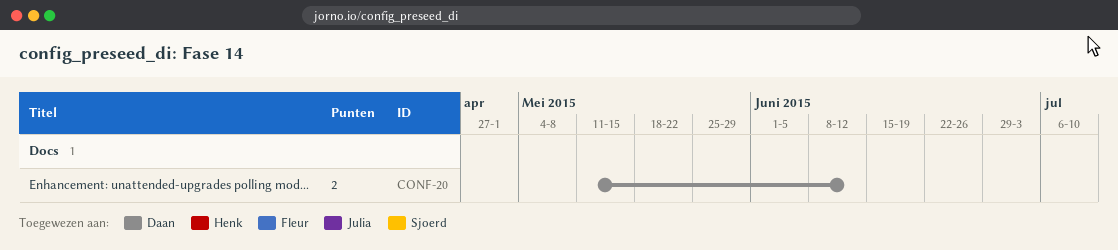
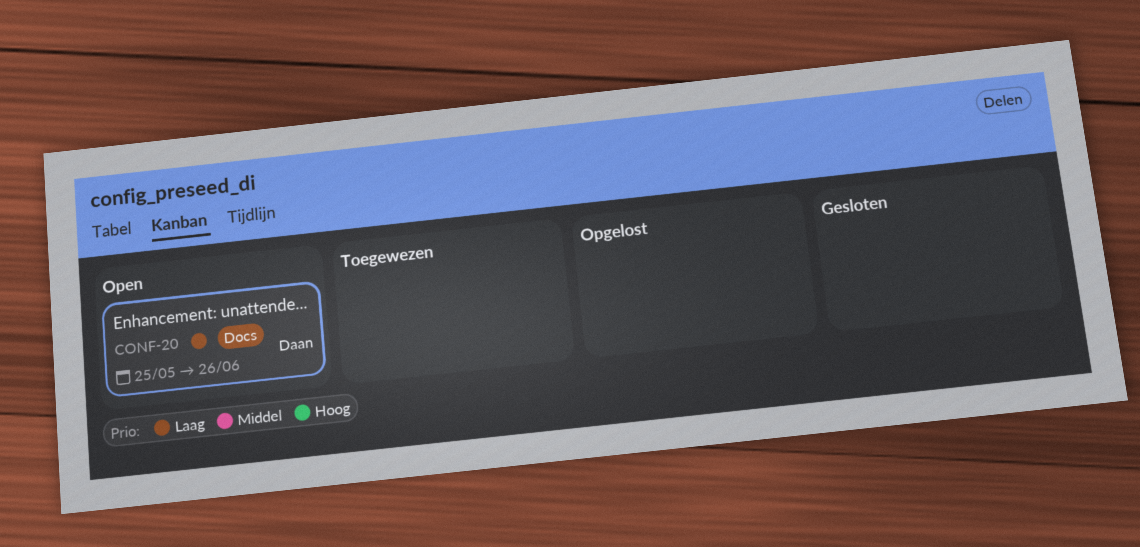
CONF-20, start: May 11 -> May 25
CONF-20, due: Jun 12 -> Jun 26

